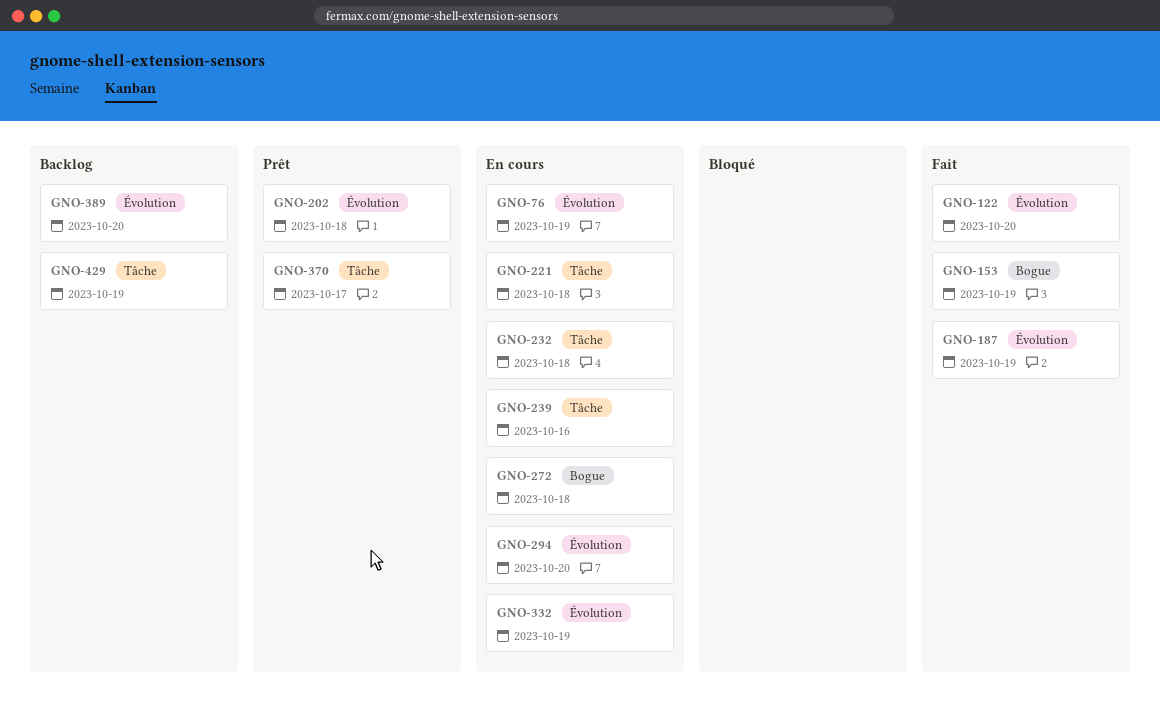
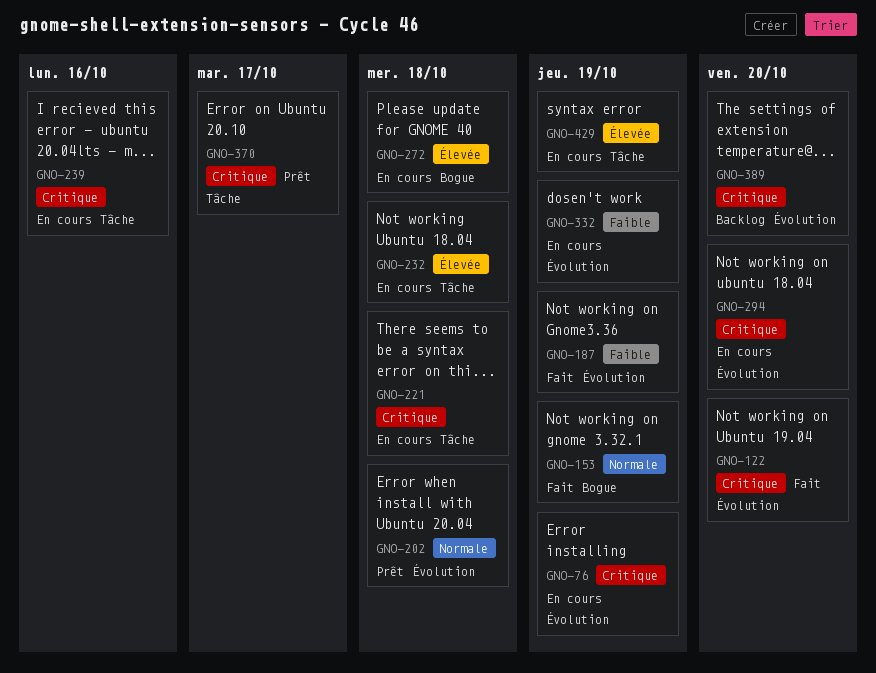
GNO-429, status: Backlog -> En cours

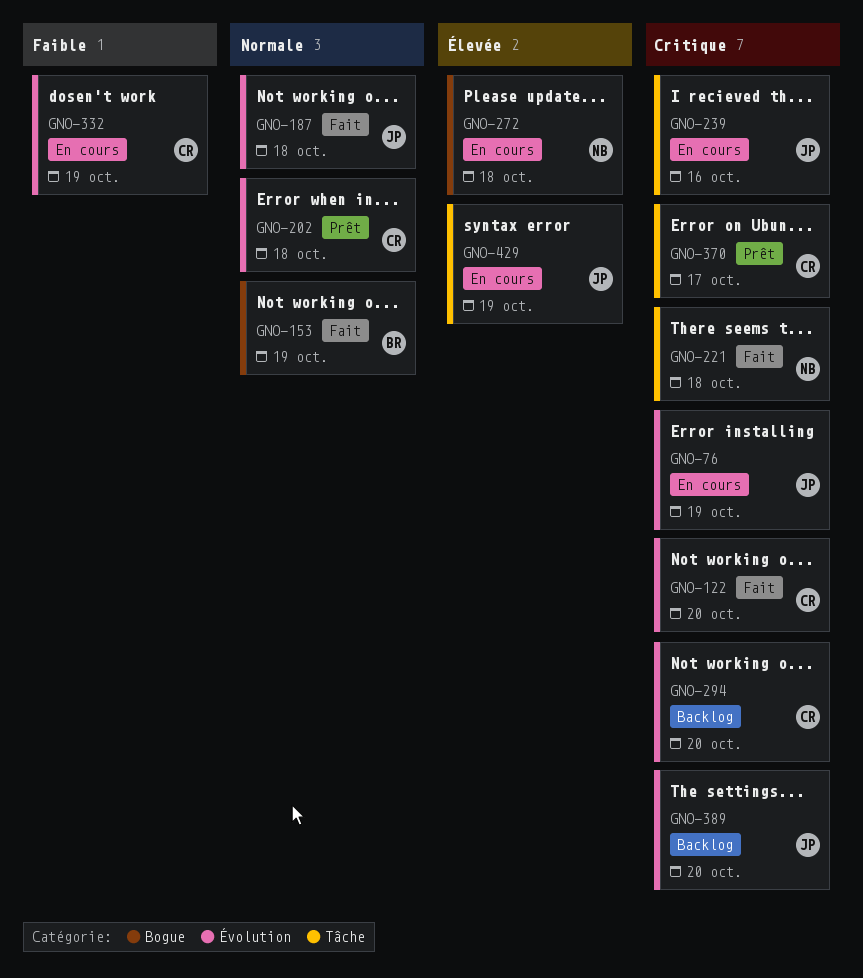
GNO-187, priority: Faible -> Normale
GNO-187, due: Oct 19 -> Oct 18
GNO-221, status: En cours -> Fait
GNO-232: present -> none
GNO-294, status: En cours -> Backlog

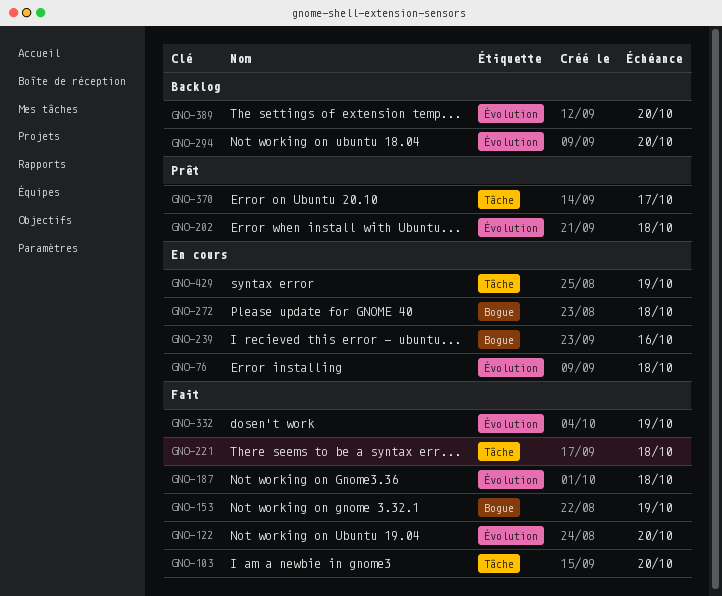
GNO-76, due: Oct 19 -> Oct 18
GNO-103: none -> present
GNO-239, label: Tâche -> Bogue
GNO-332, status: En cours -> Fait

